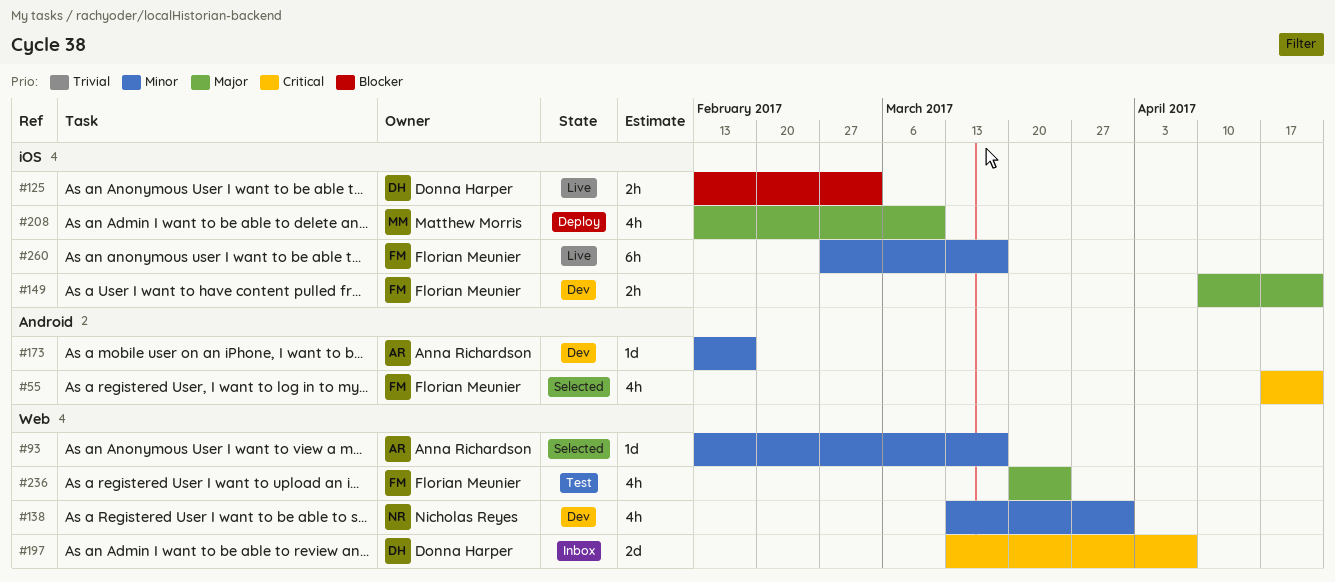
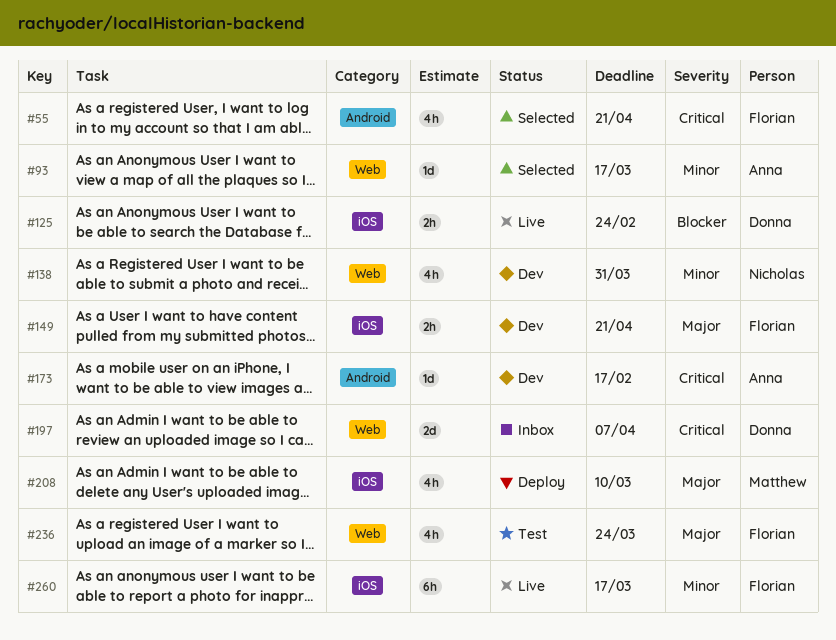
#125, due: Mar 3 -> Feb 24
#173, priority: Minor -> Critical

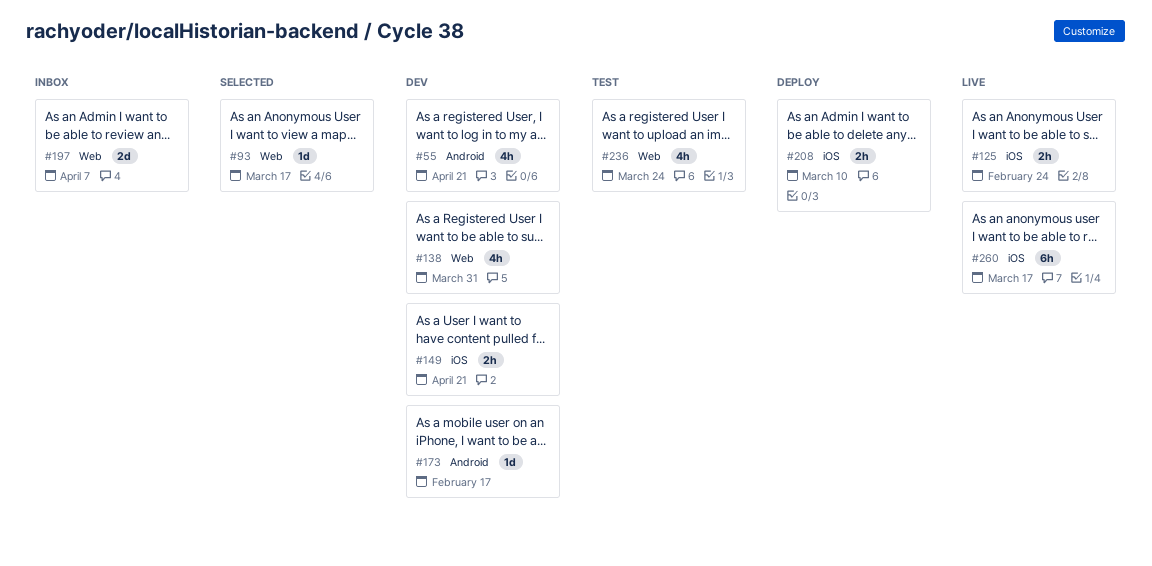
#55, status: Selected -> Dev
#208, estimate: 4h -> 2h

